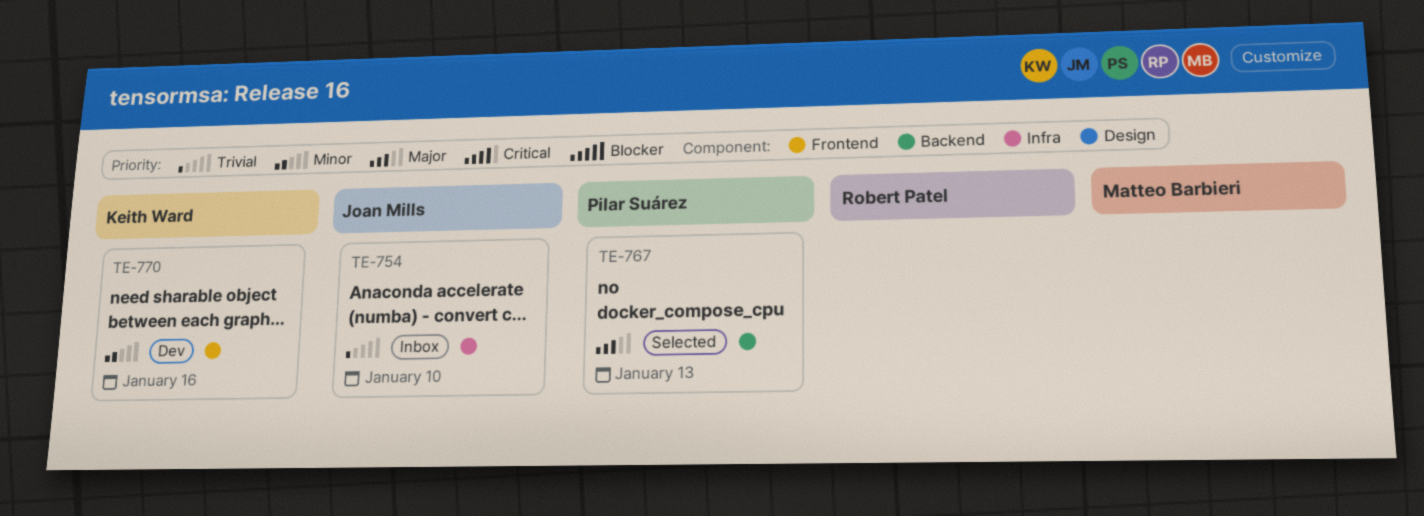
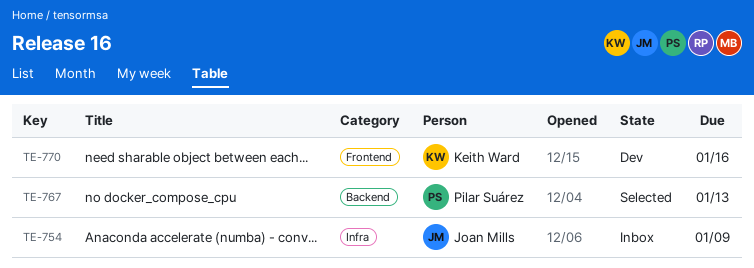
TE-754, due: Jan 10 -> Jan 9

